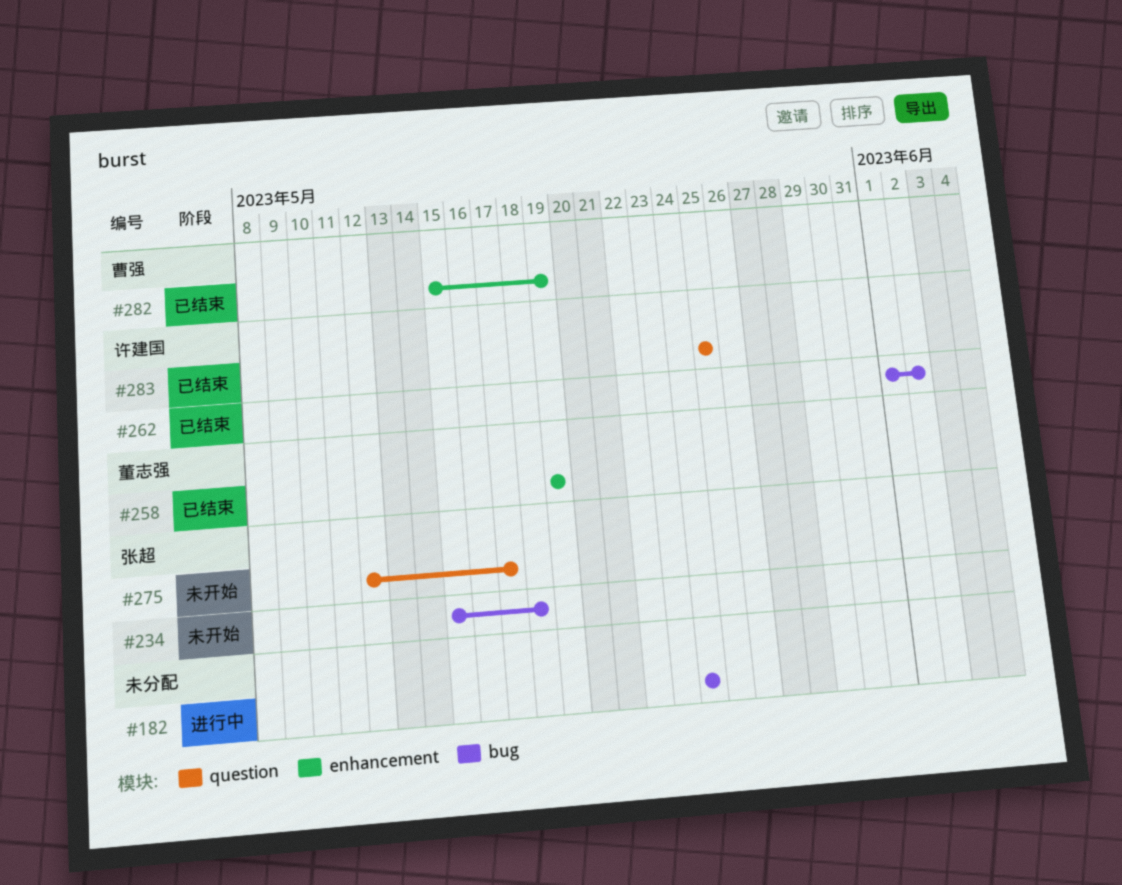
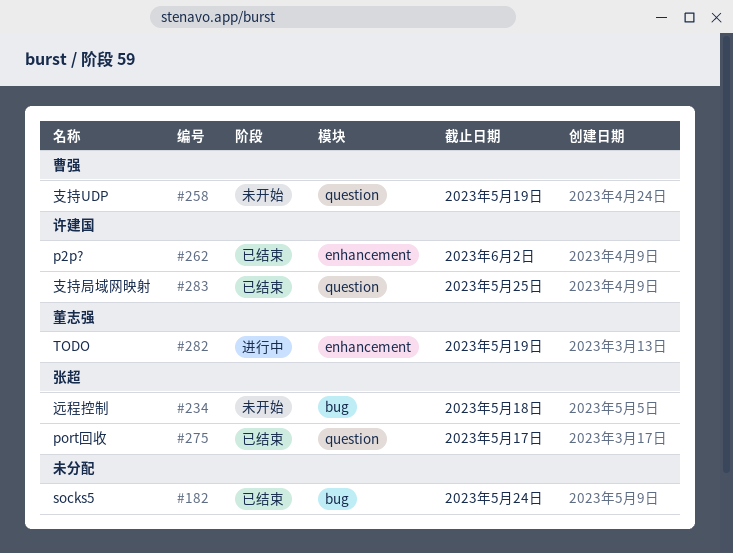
#182, status: 进行中 -> 已结束
#258, status: 已结束 -> 未开始
#258, owner: 董志强 -> 曹强
#258, label: enhancement -> question
#262, label: bug -> enhancement
#275, status: 未开始 -> 已结束
#282, status: 已结束 -> 进行中
#282, owner: 曹强 -> 董志强

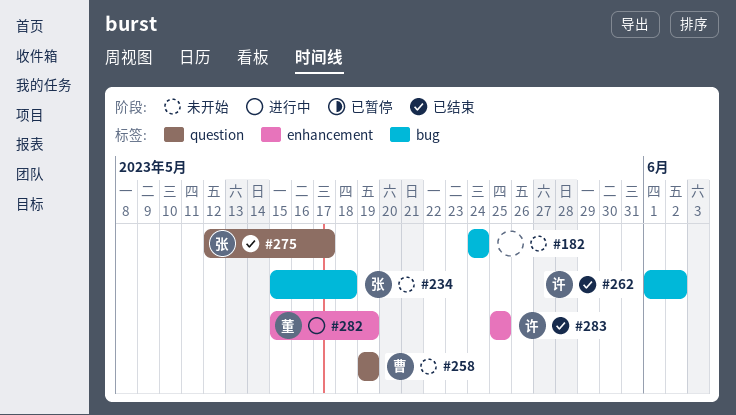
#182, status: 已结束 -> 未开始
#262, label: enhancement -> bug
#283, label: question -> enhancement

